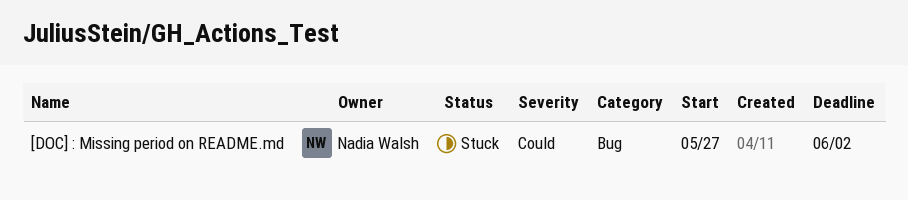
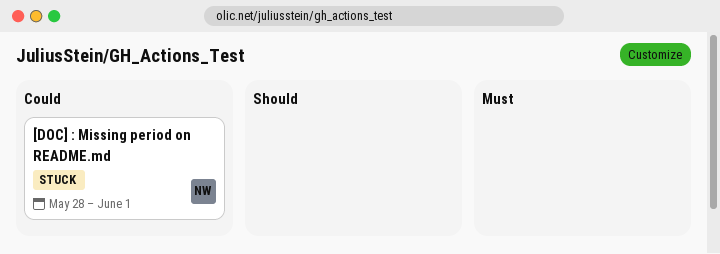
[DOC] : Missing period on README.md, start: May 27 -> May 28
[DOC] : Missing period on README.md, due: Jun 2 -> Jun 1

